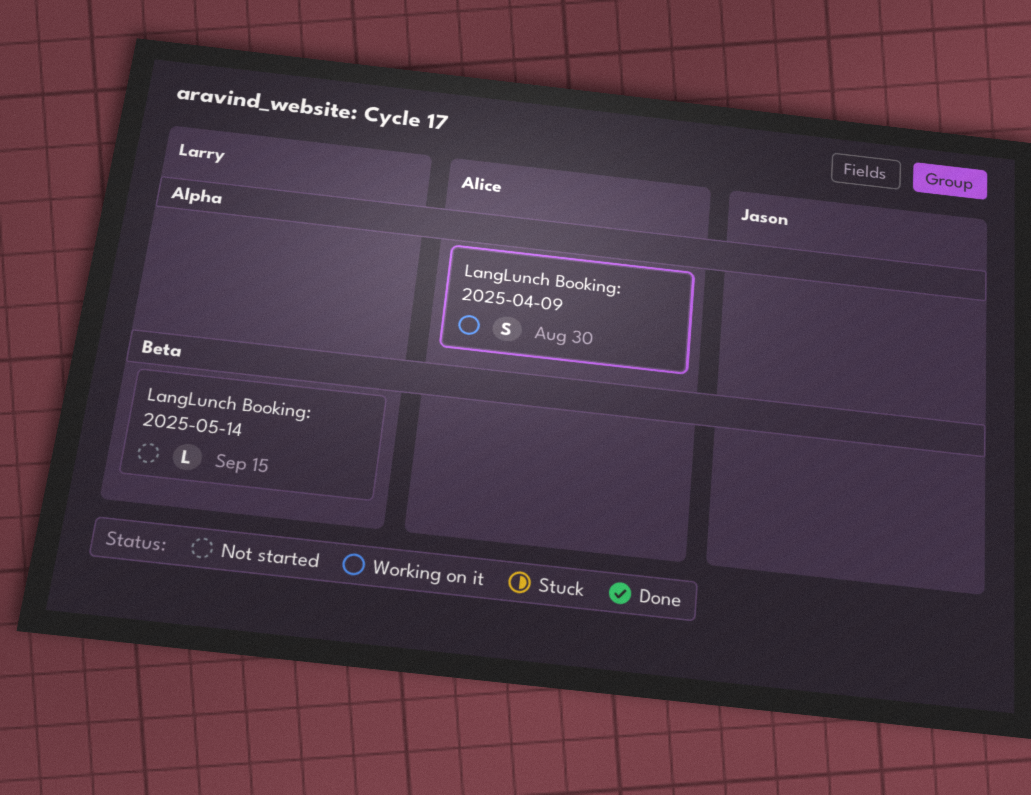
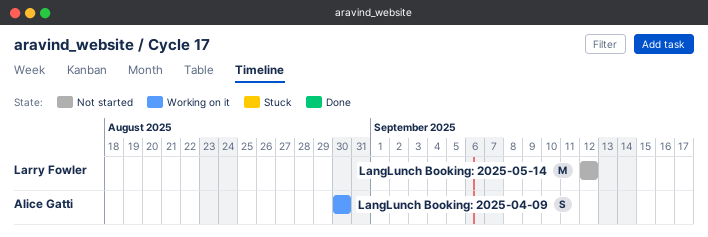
LangLunch Booking: 2025-05-14, estimate: L -> M
LangLunch Booking: 2025-05-14, due: Sep 15 -> Sep 12

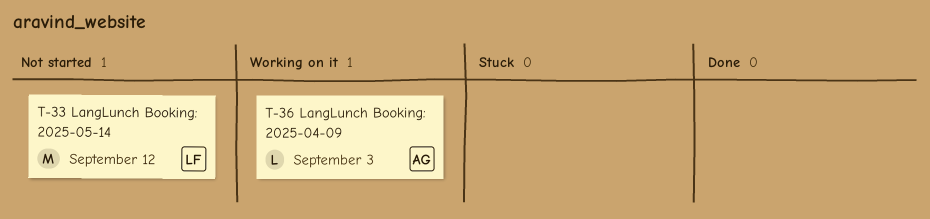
LangLunch Booking: 2025-04-09, estimate: S -> L
LangLunch Booking: 2025-04-09, due: Aug 30 -> Sep 3

